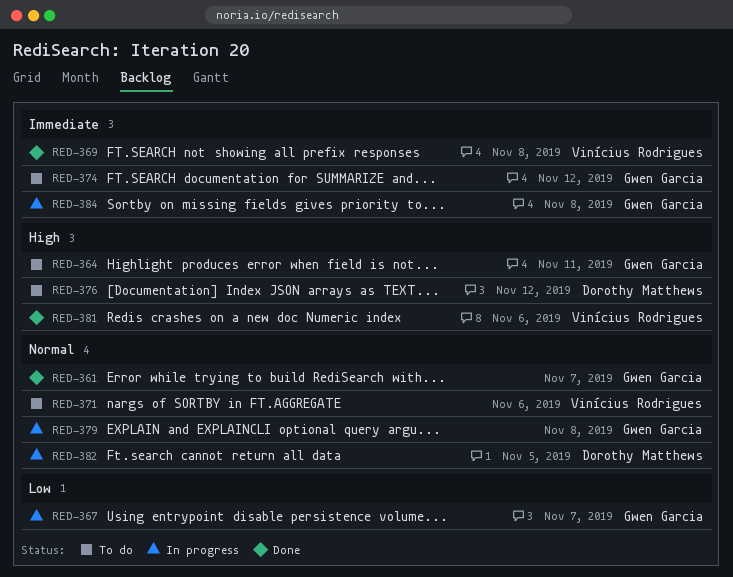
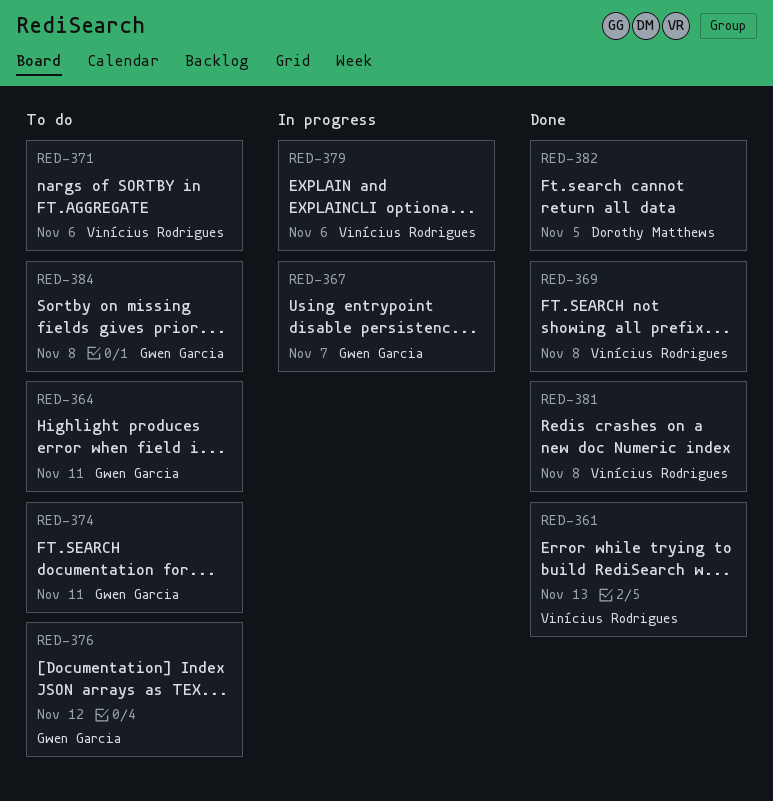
RED-361, owner: Gwen Garcia -> Vinícius Rodrigues
RED-361, due: Nov 7 -> Nov 13
RED-374, due: Nov 12 -> Nov 11
RED-376, owner: Dorothy Matthews -> Gwen Garcia
RED-379, owner: Gwen Garcia -> Vinícius Rodrigues
RED-379, due: Nov 8 -> Nov 6
RED-381, due: Nov 6 -> Nov 8
RED-382, status: In progress -> Done
RED-384, status: In progress -> To do

